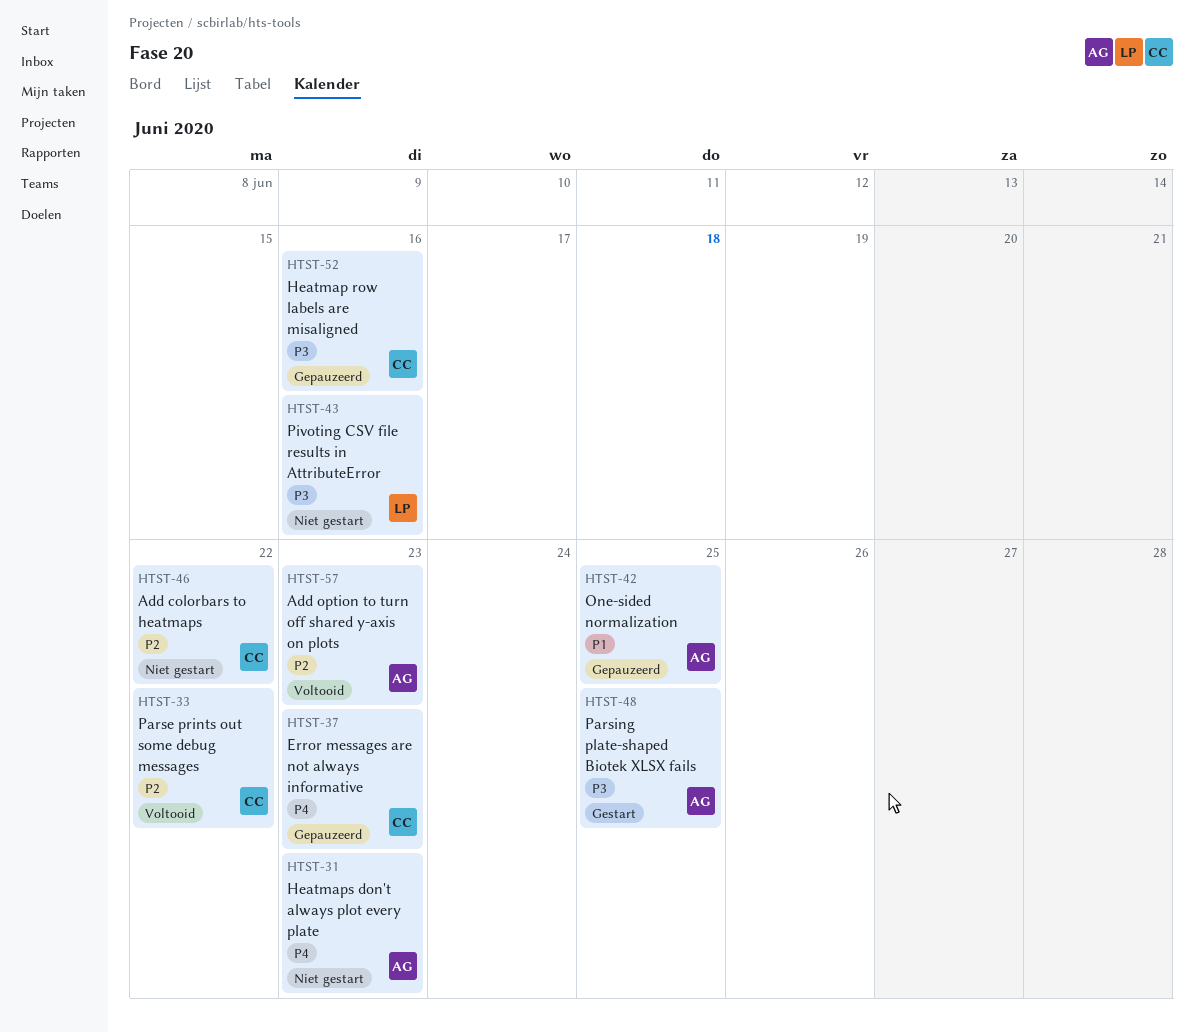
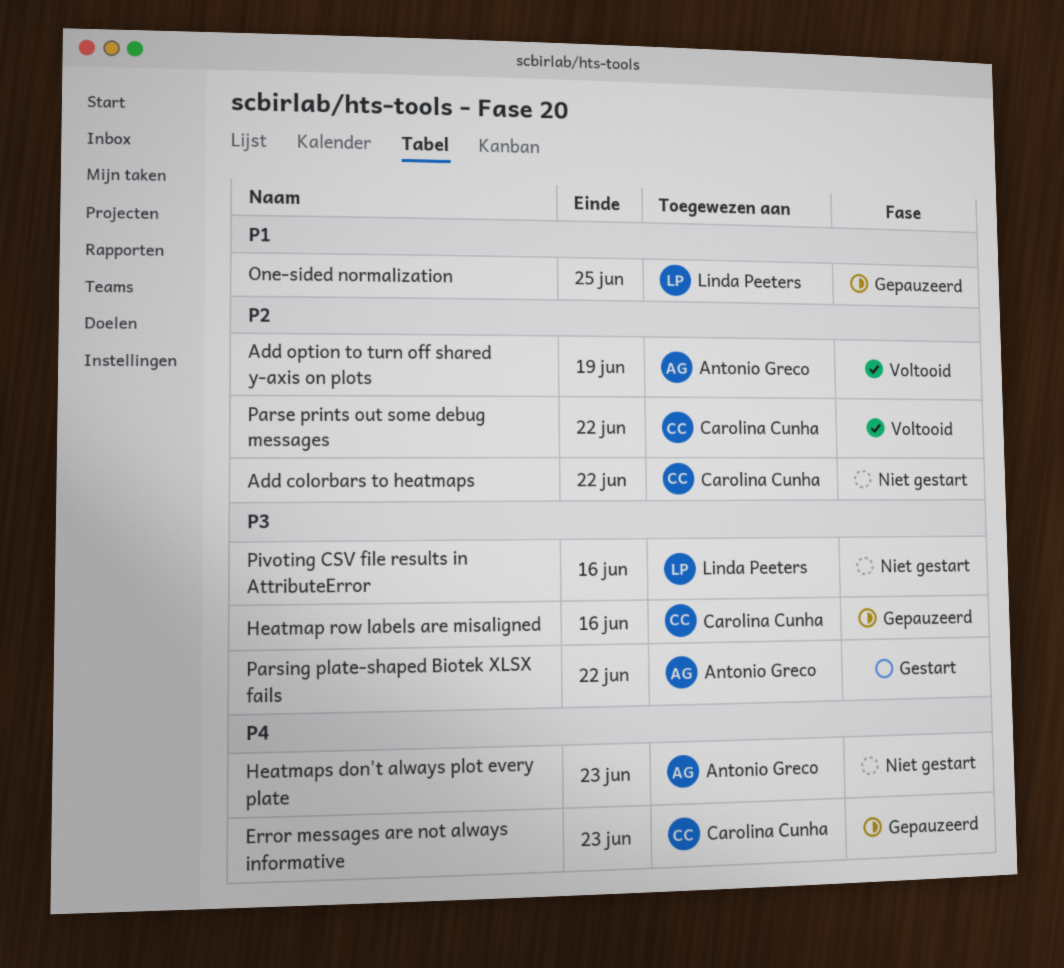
Add option to turn off shared y-axis on plots, due: Jun 23 -> Jun 19
One-sided normalization, owner: Antonio Greco -> Linda Peeters
Parsing plate-shaped Biotek XLSX fails, due: Jun 25 -> Jun 22

